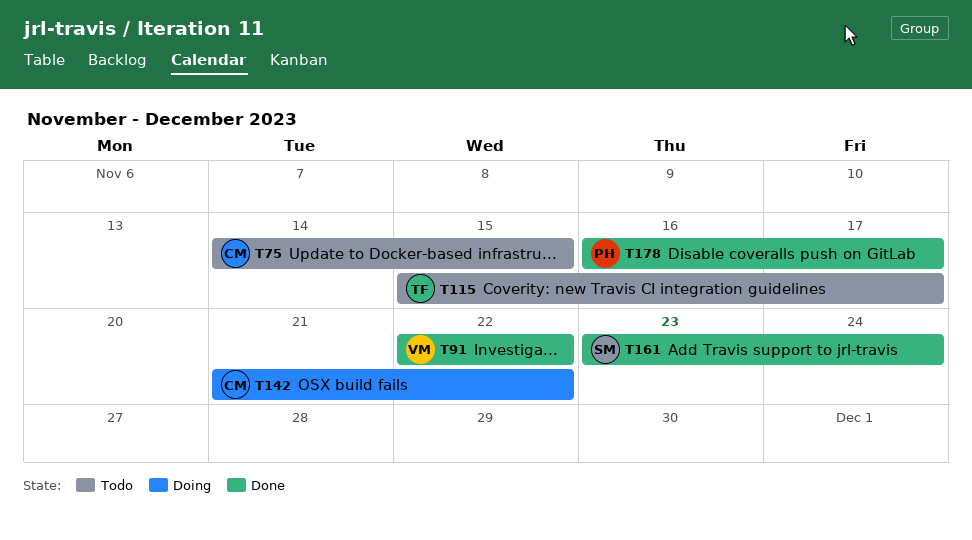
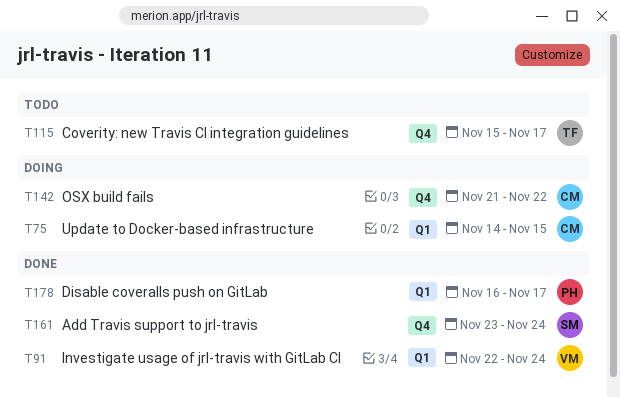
T75, status: Todo -> Doing
T91, due: Nov 22 -> Nov 24

